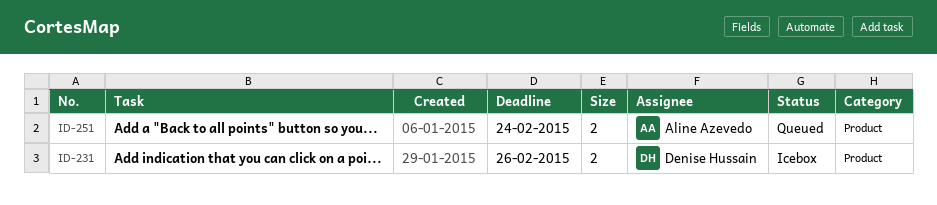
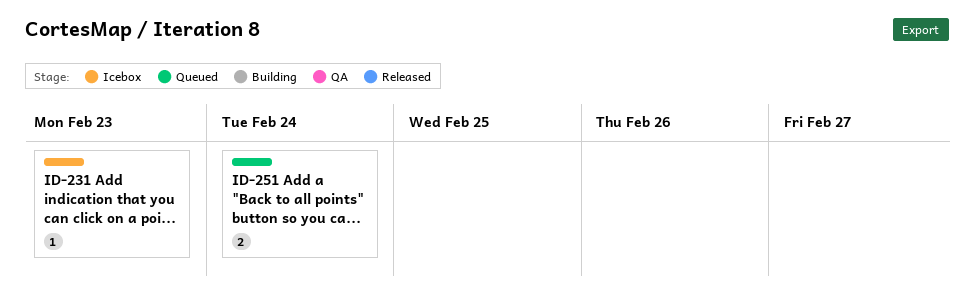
ID-231, estimate: 2 -> 1
ID-231, due: Feb 26 -> Feb 23

